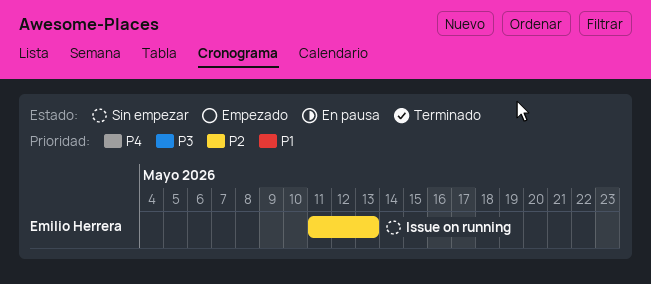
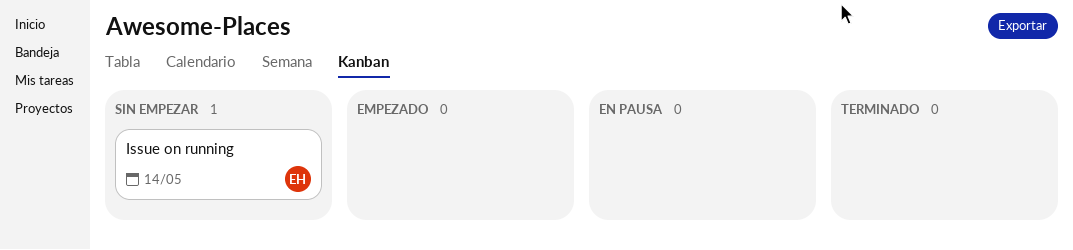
Issue on running, due: May 13 -> May 14

